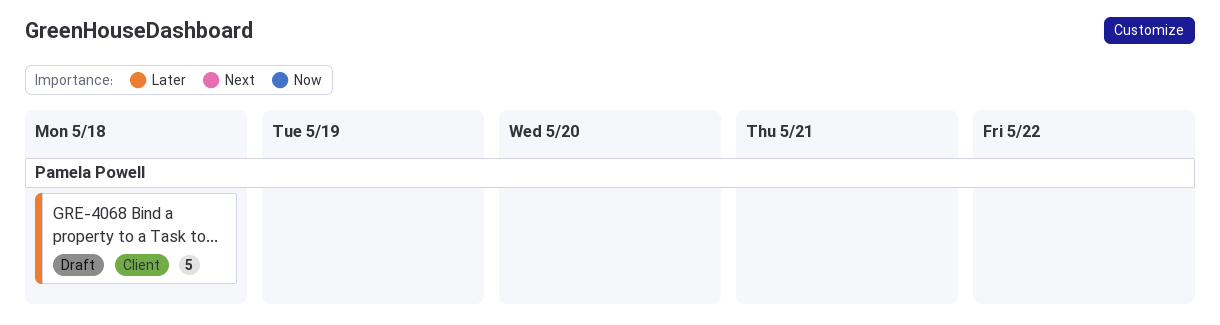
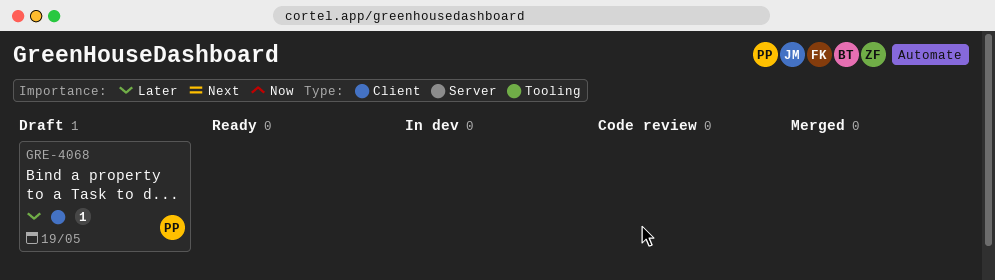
GRE-4068, estimate: 5 -> 1
GRE-4068, due: May 18 -> May 19

